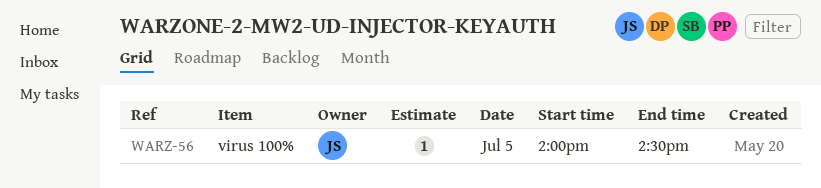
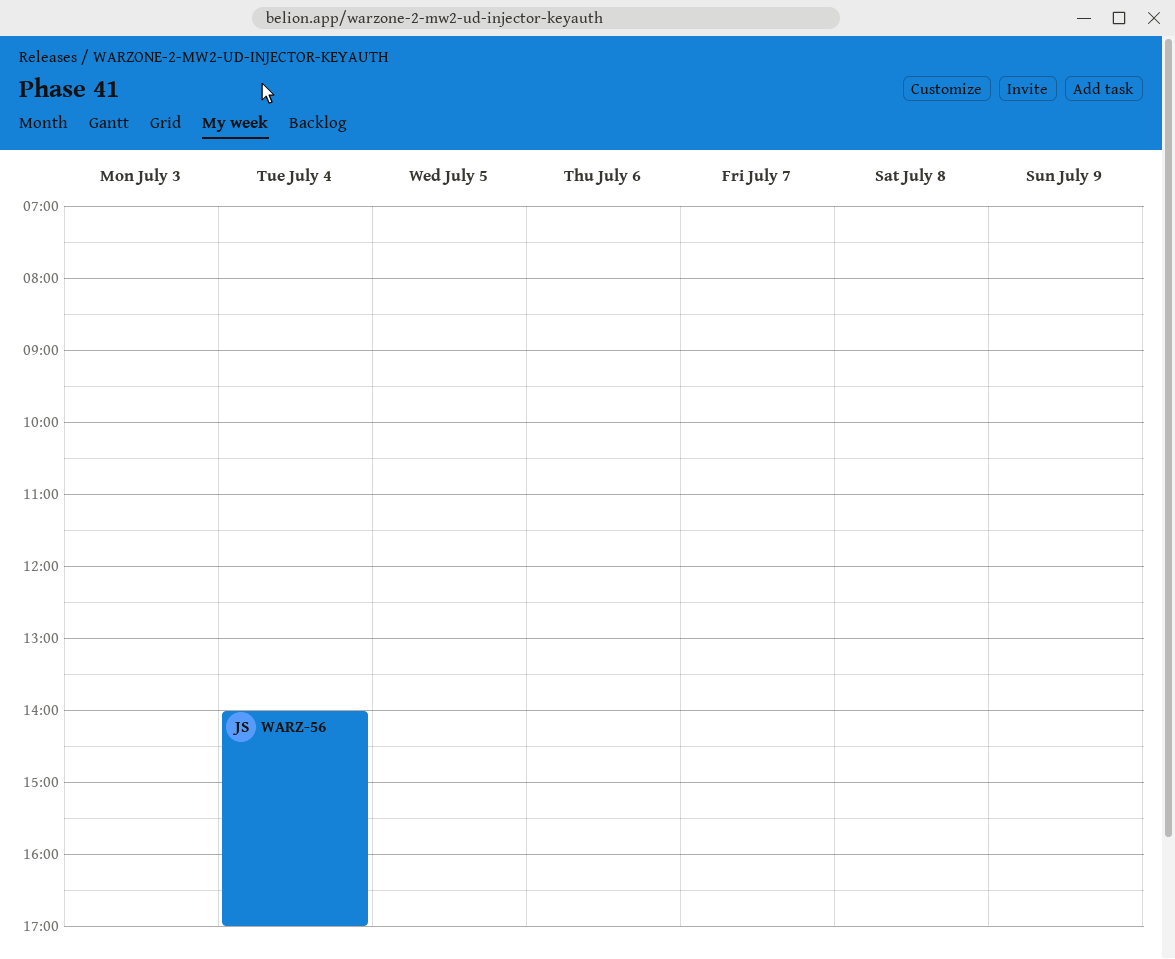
WARZ-56, day: Jul 5 -> Jul 4
WARZ-56, ends: 14:30 -> 17:00

